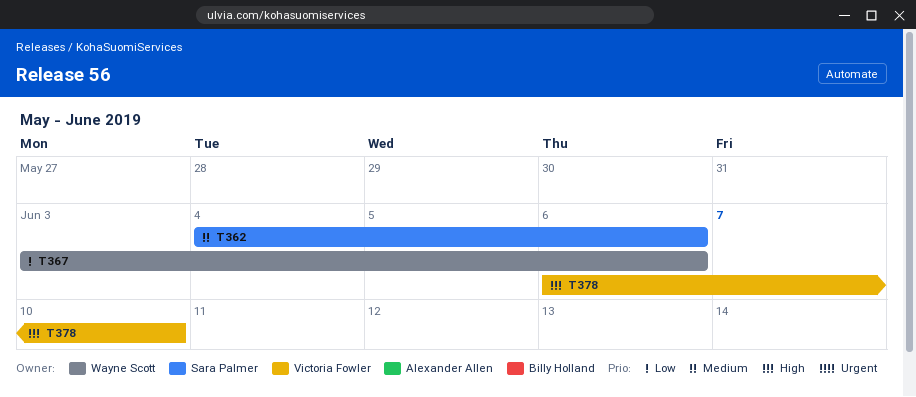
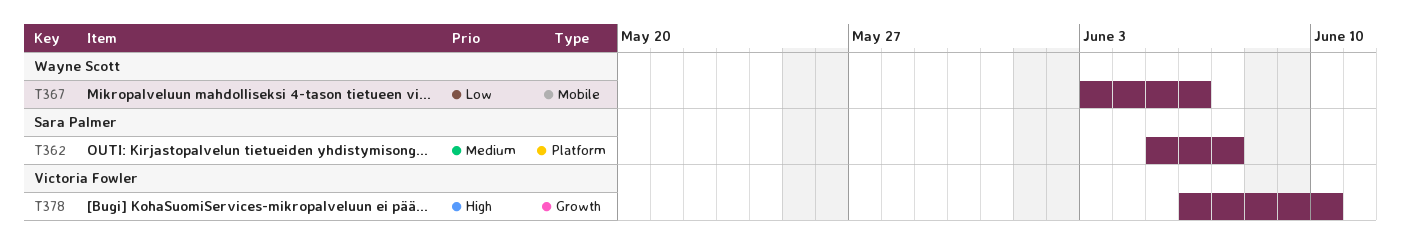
T362, start: Jun 4 -> Jun 5
T362, due: Jun 6 -> Jun 7

